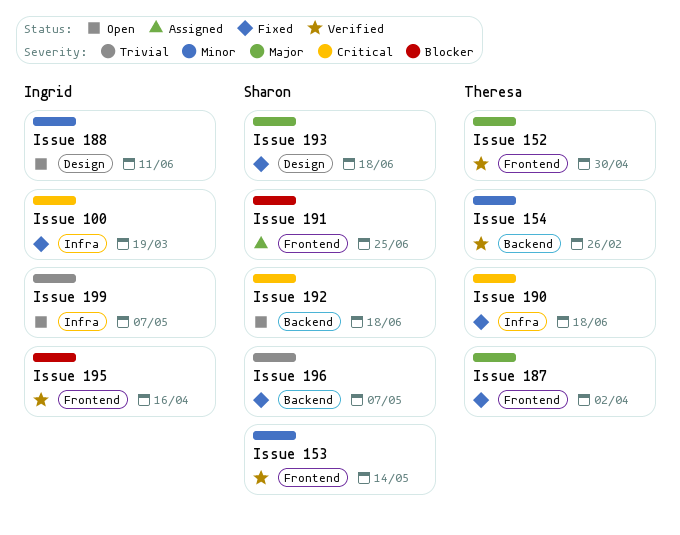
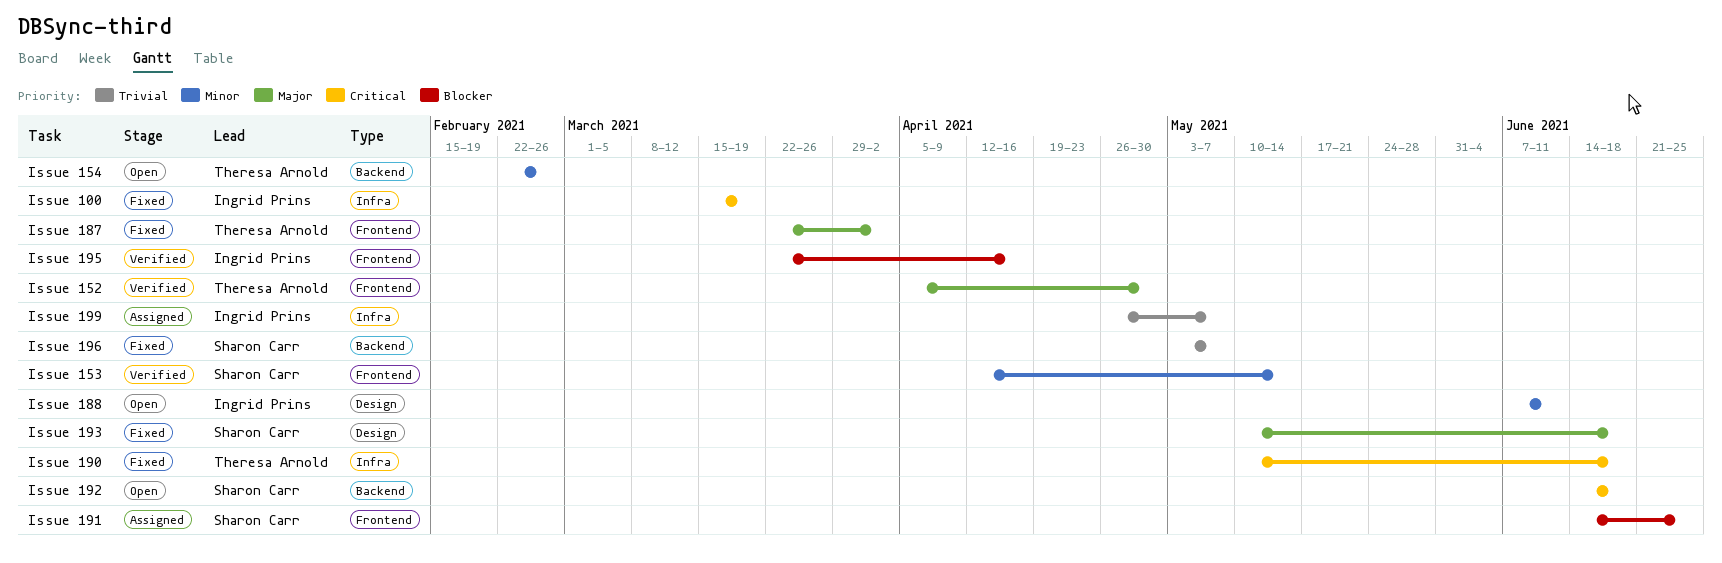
Issue 154, status: Verified -> Open
Issue 199, status: Open -> Assigned

